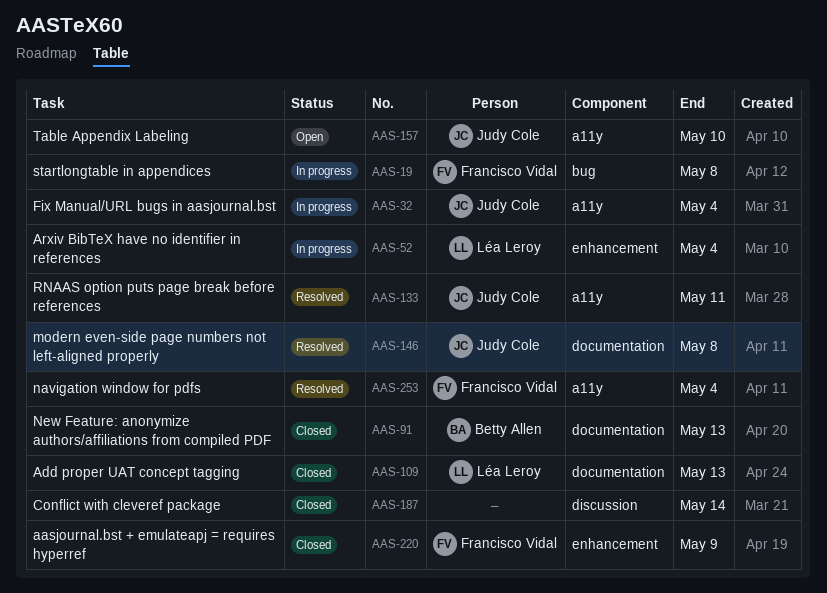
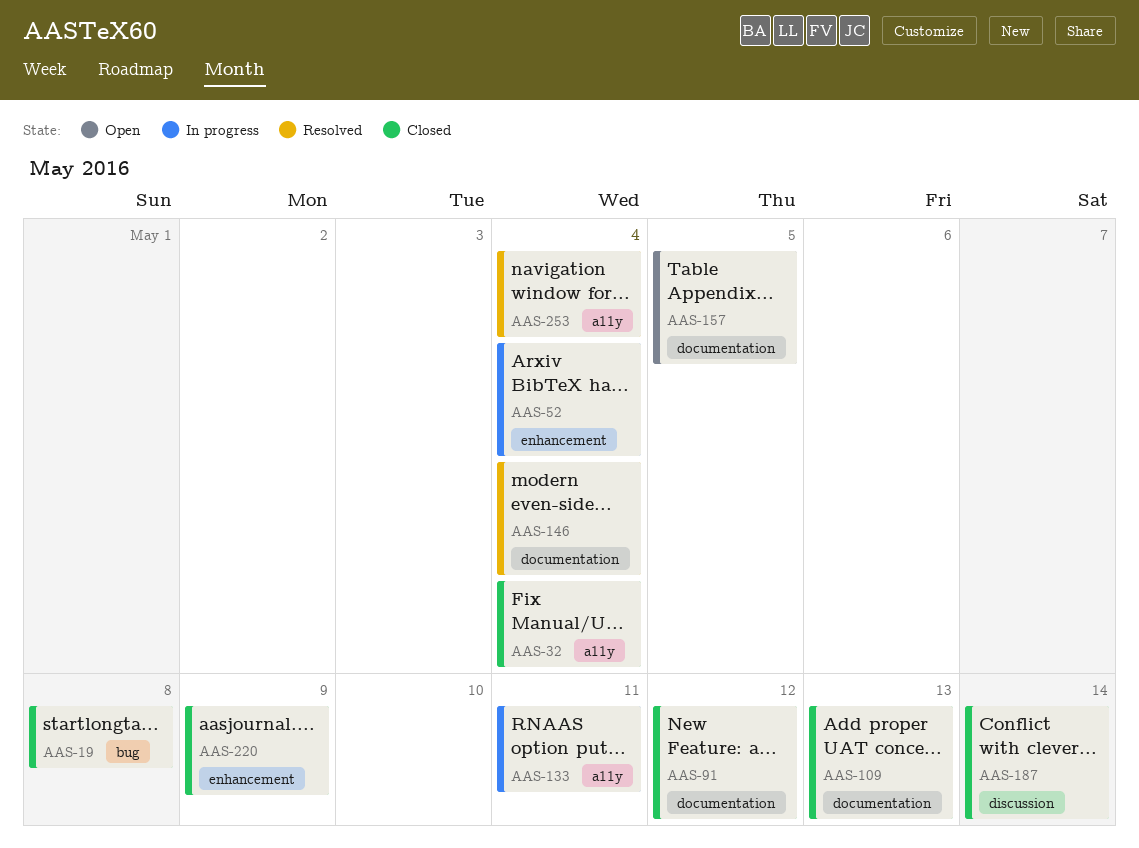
AAS-19, status: In progress -> Closed
AAS-32, status: In progress -> Closed
AAS-91, due: May 13 -> May 12
AAS-133, status: Resolved -> In progress
AAS-146, due: May 8 -> May 4
AAS-157, label: a11y -> documentation
AAS-157, due: May 10 -> May 5

